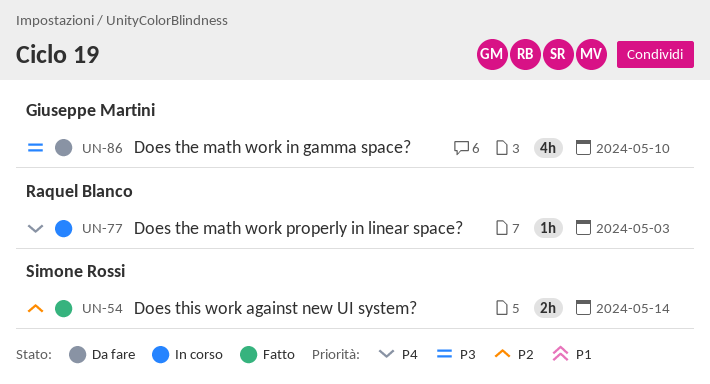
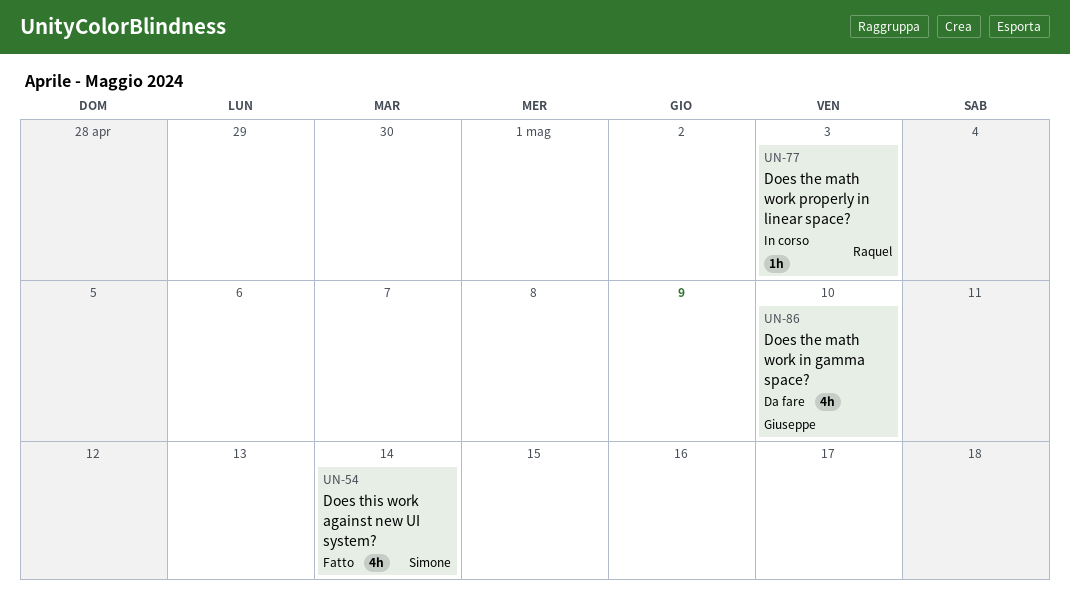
UN-54, estimate: 2h -> 4h

